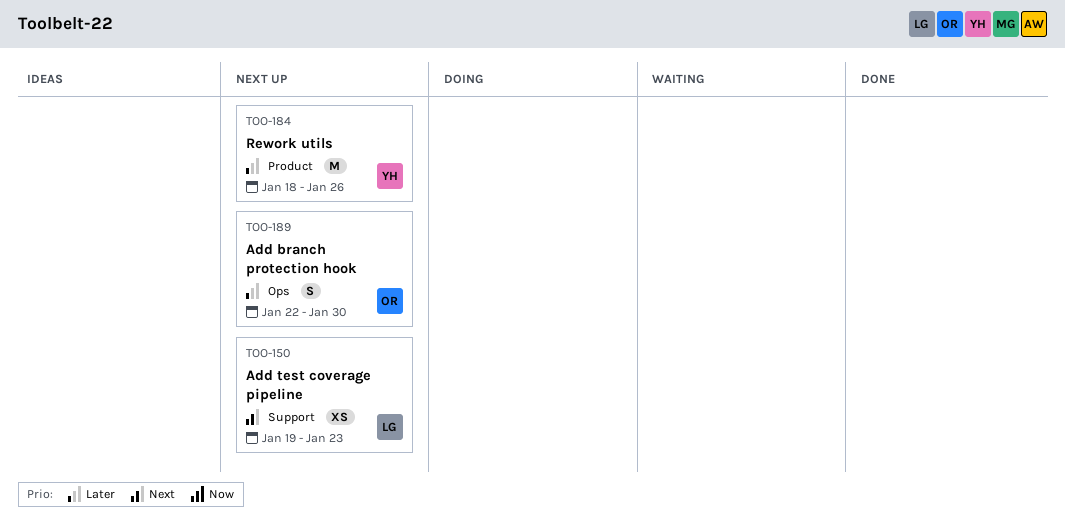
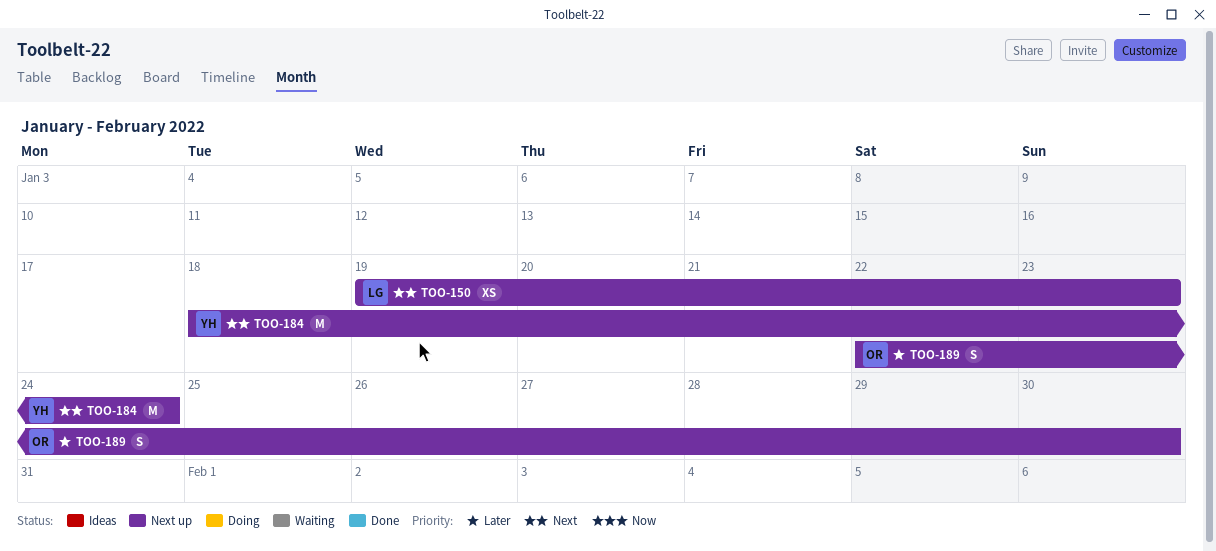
TOO-184, priority: Later -> Next
TOO-184, due: Jan 26 -> Jan 24

